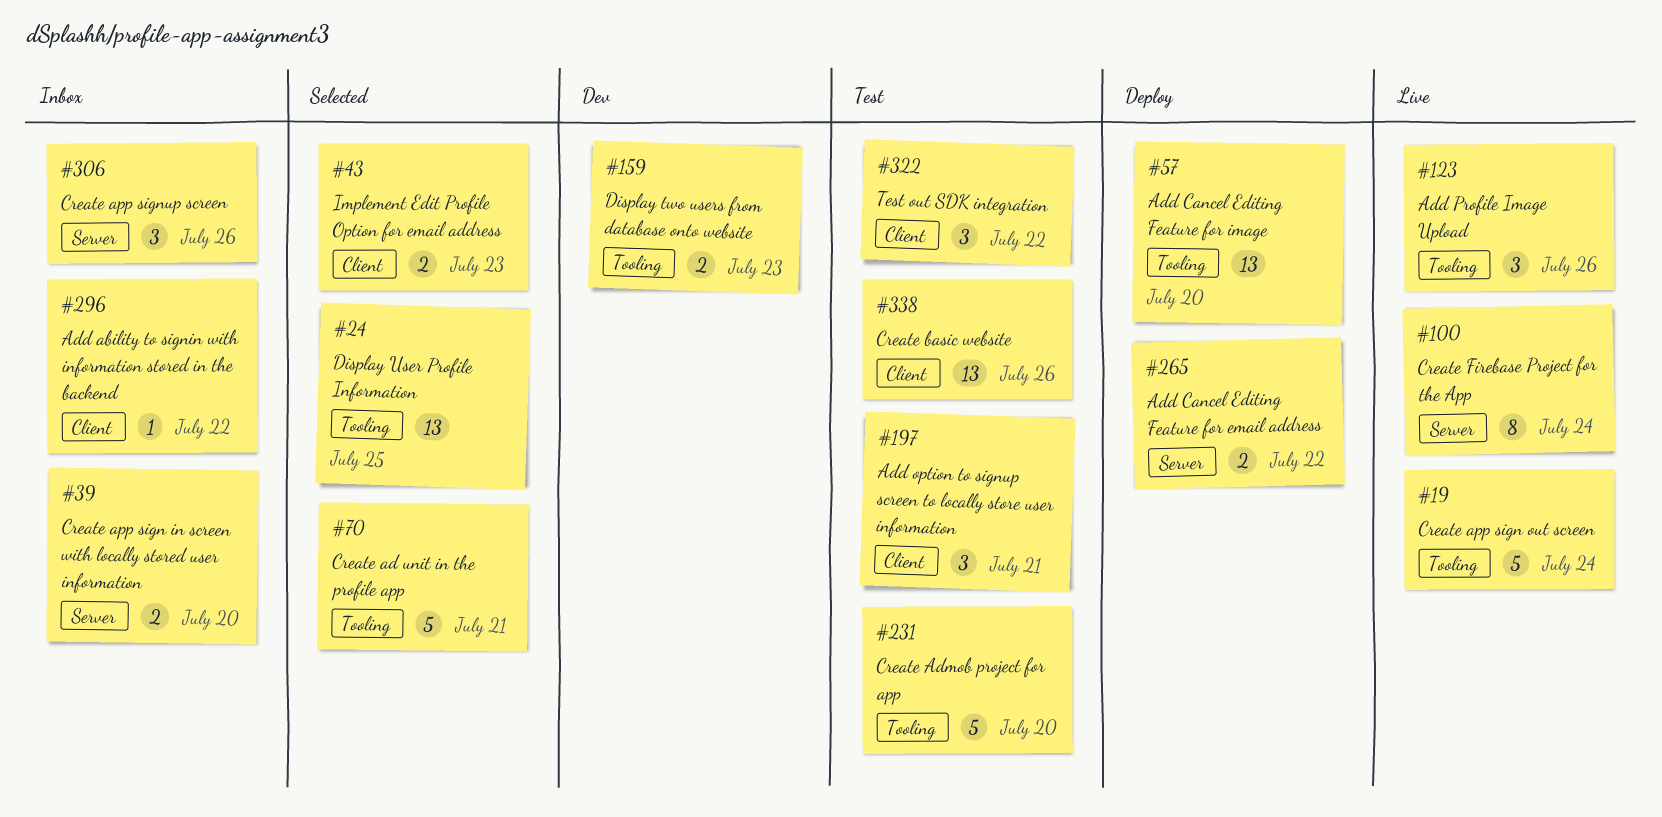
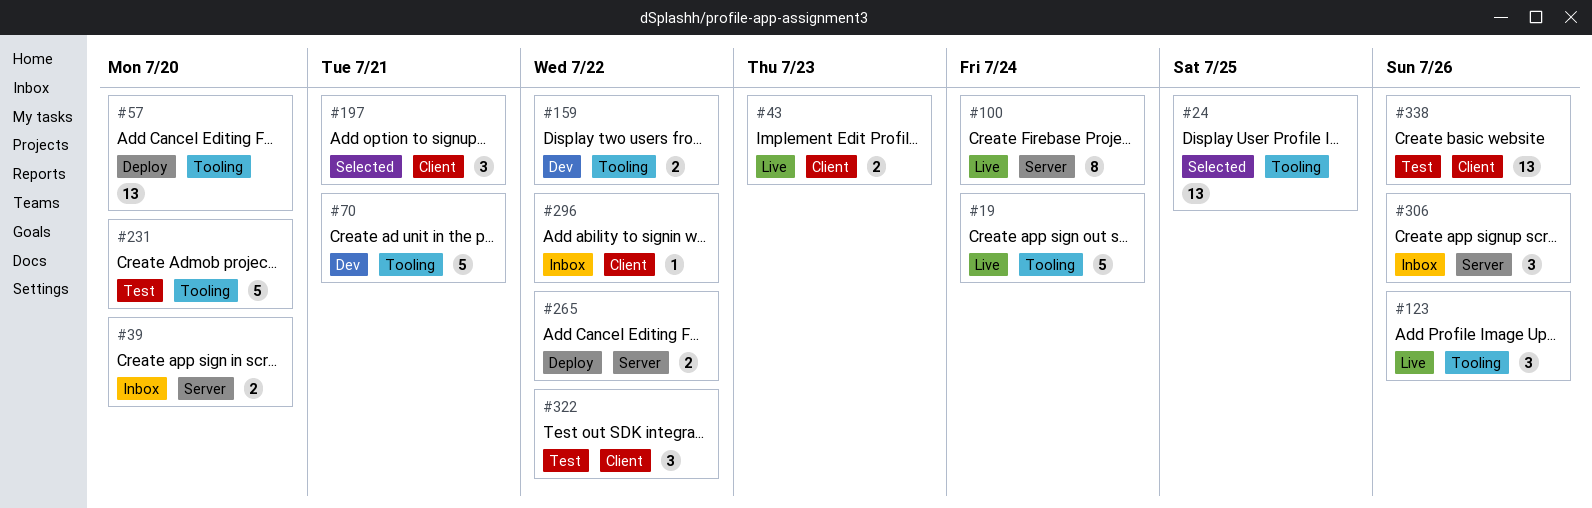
#43, status: Selected -> Live
#70, status: Selected -> Dev
#159, due: Jul 23 -> Jul 22
#197, status: Test -> Selected

